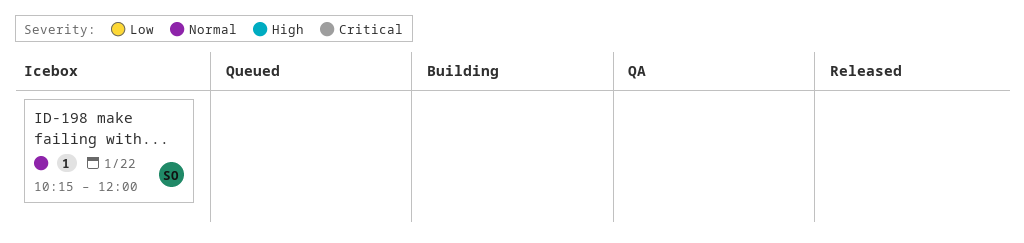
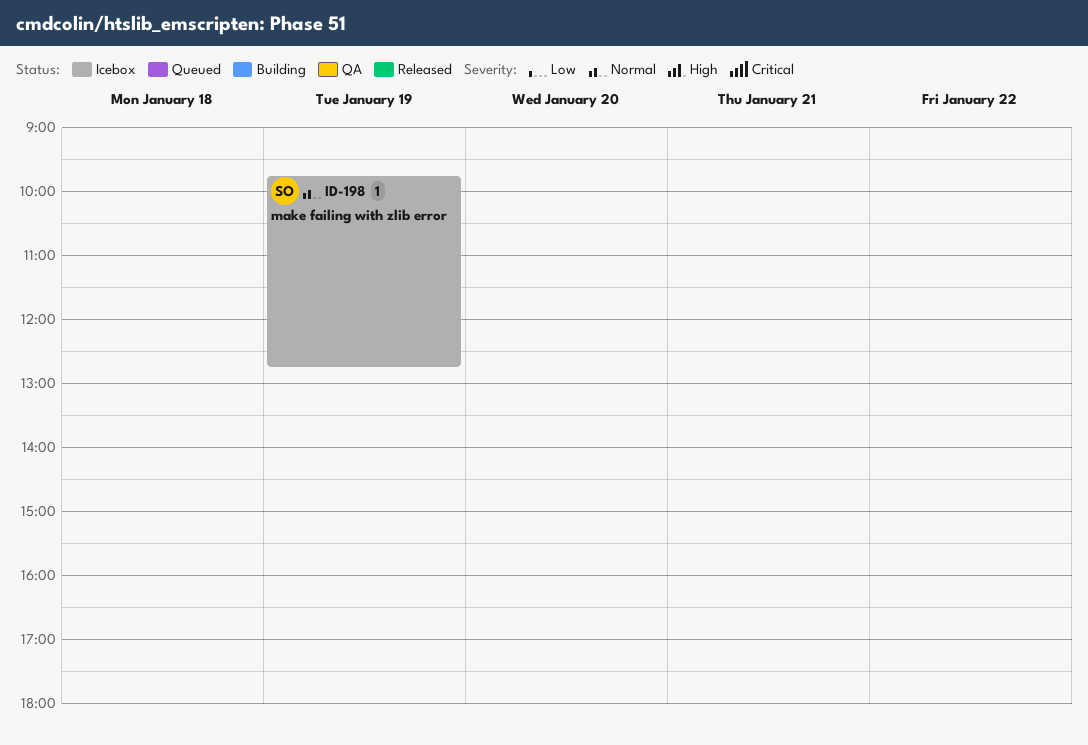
ID-198, day: Jan 22 -> Jan 19
ID-198, begins: 10:15 -> 09:45
ID-198, ends: 12:00 -> 12:45

